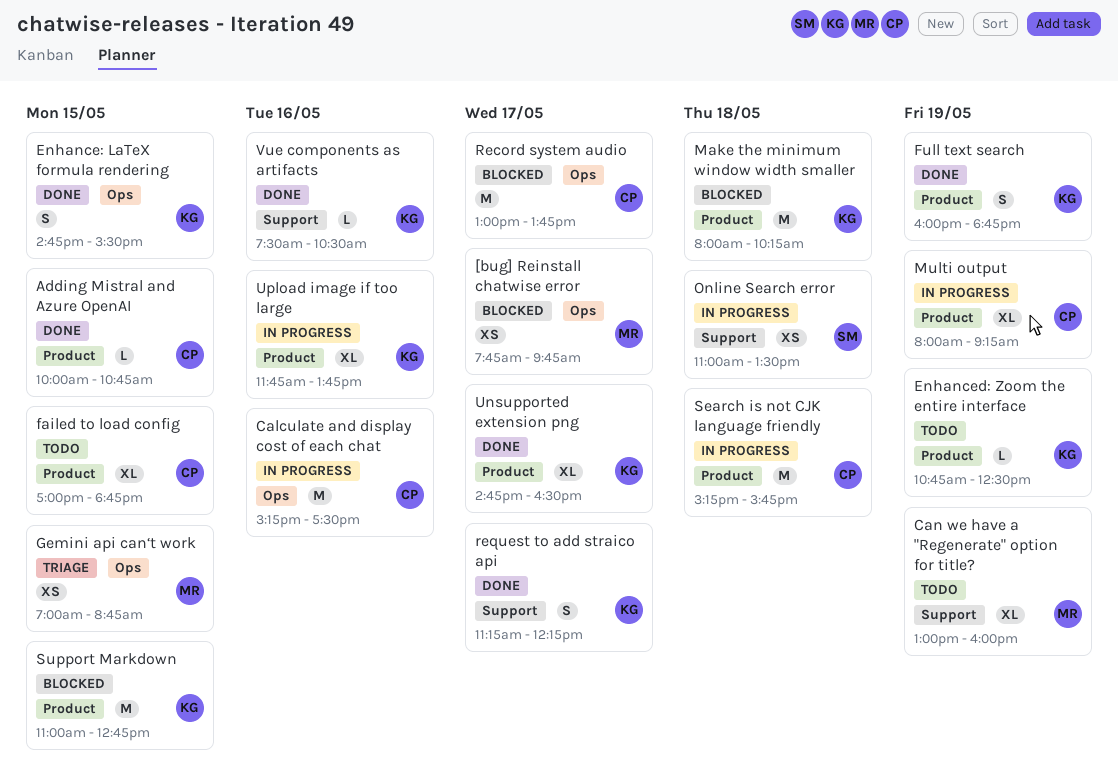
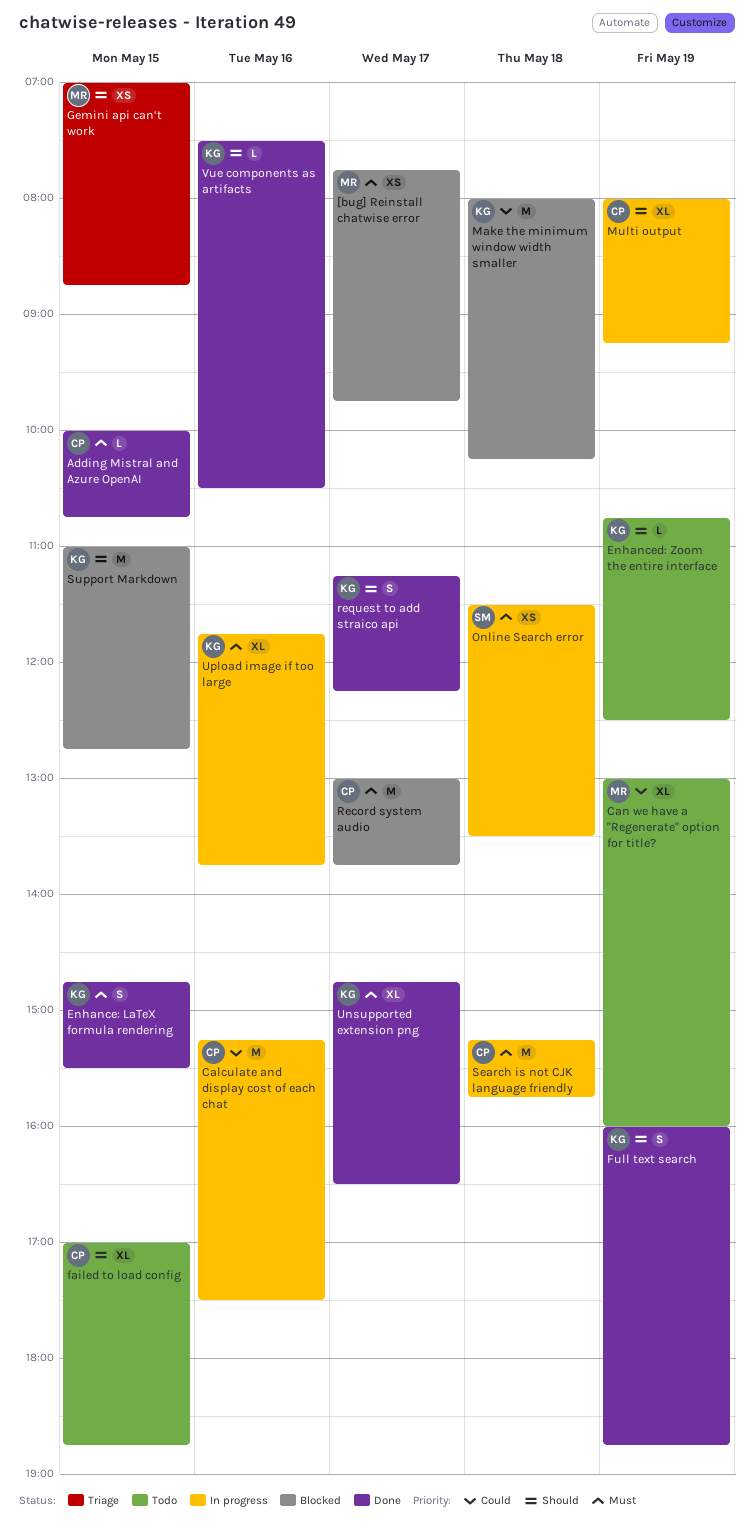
Online Search error, begins: 11:00 -> 11:30

